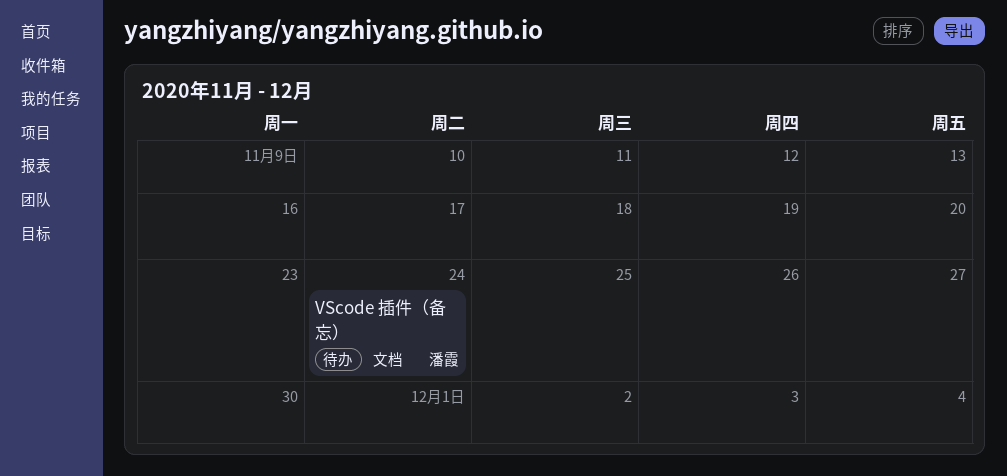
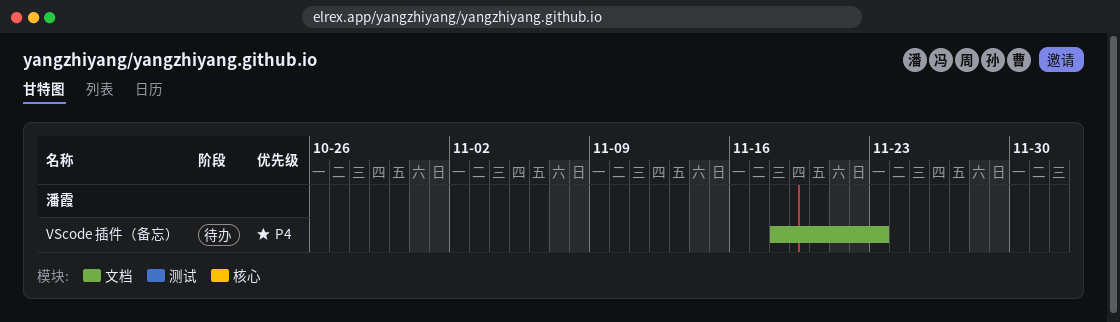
VScode 插件（备忘）, due: Nov 24 -> Nov 23

